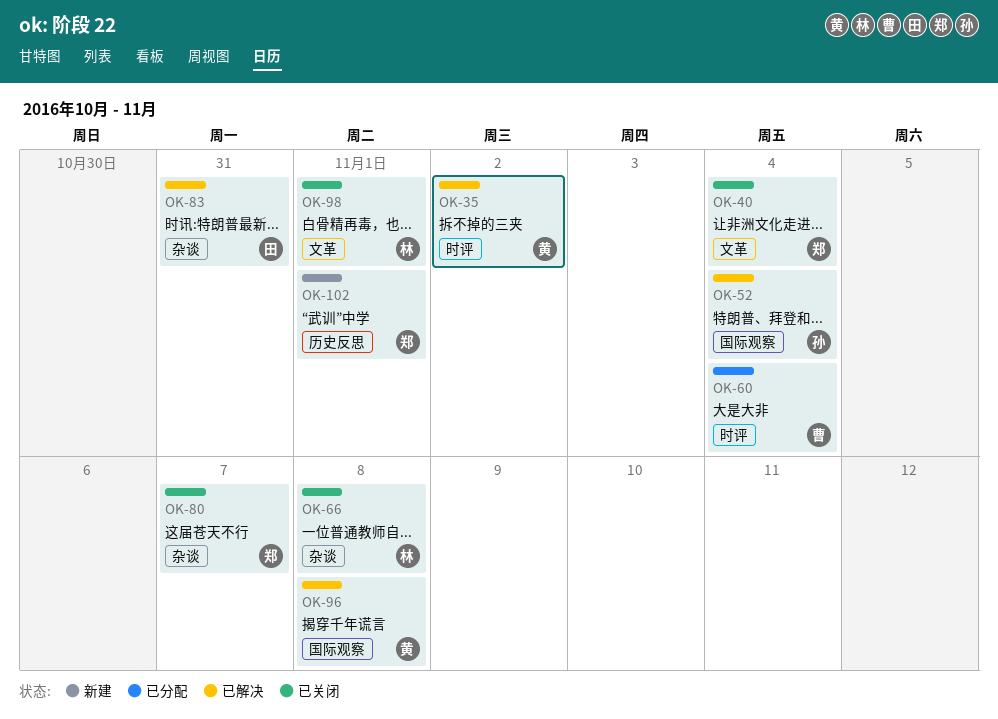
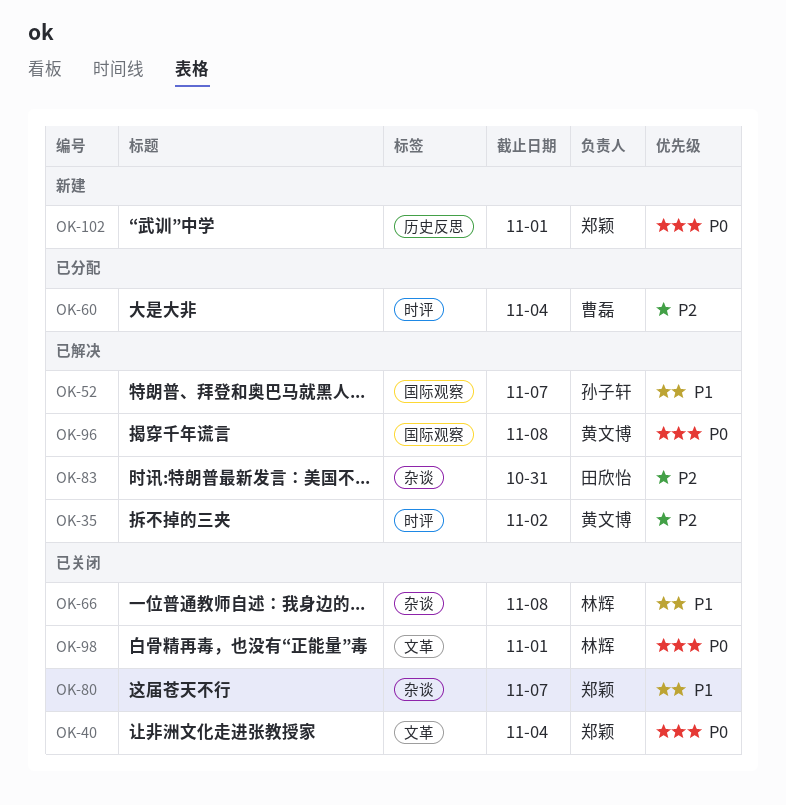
OK-52, due: Nov 4 -> Nov 7

